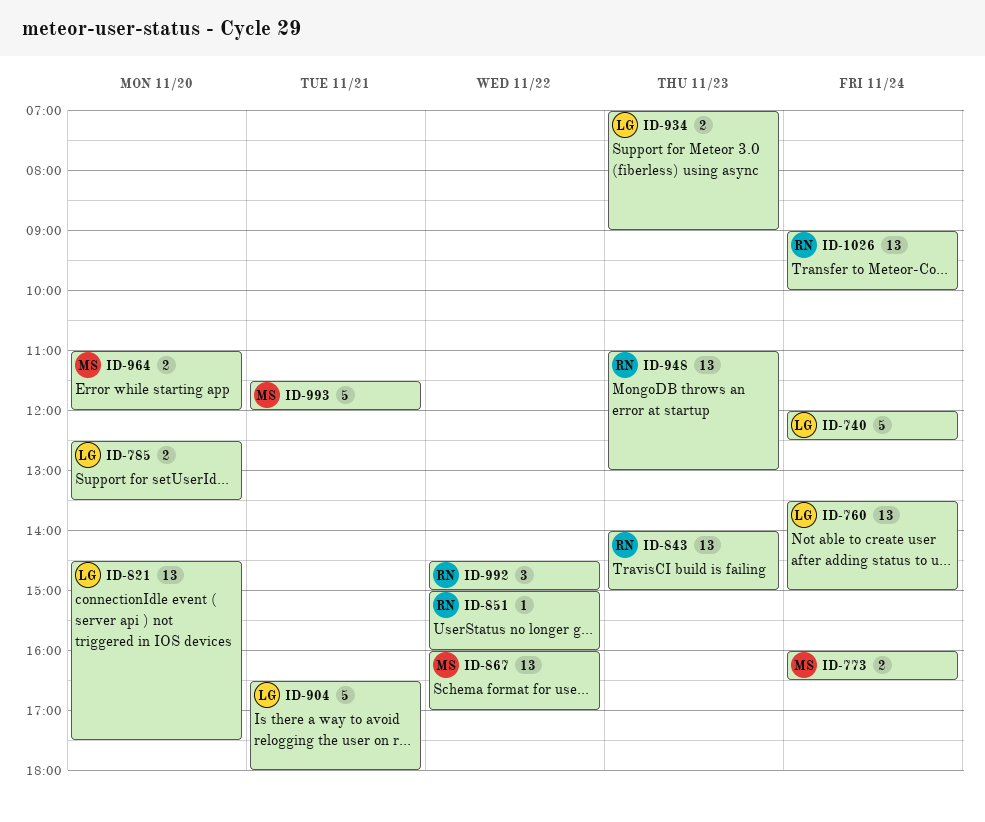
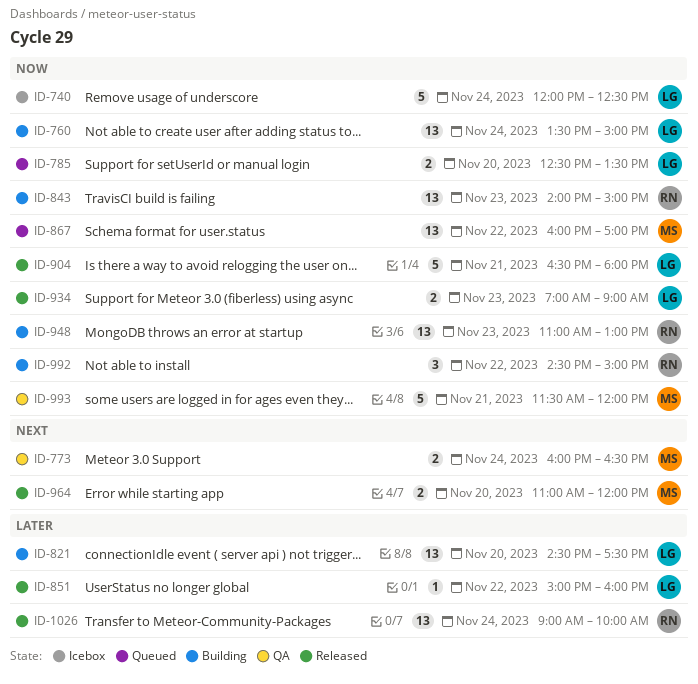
ID-851, owner: RN -> LG

